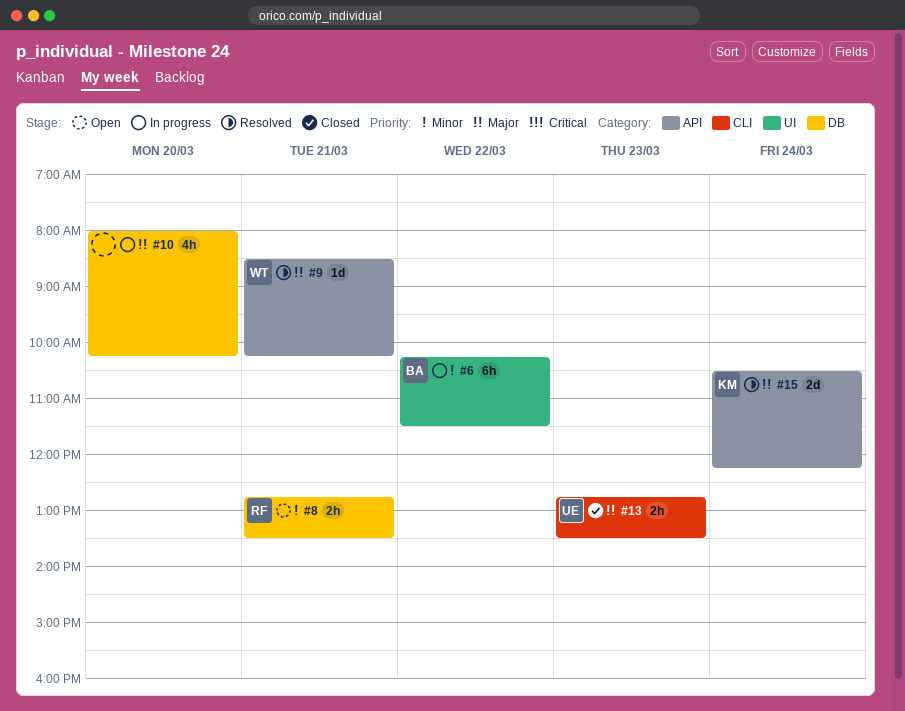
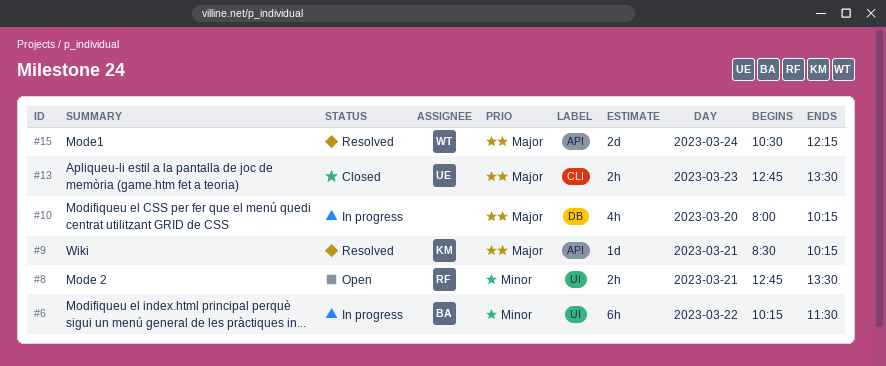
#8, label: DB -> UI
#9, owner: WT -> KM
#15, owner: KM -> WT

